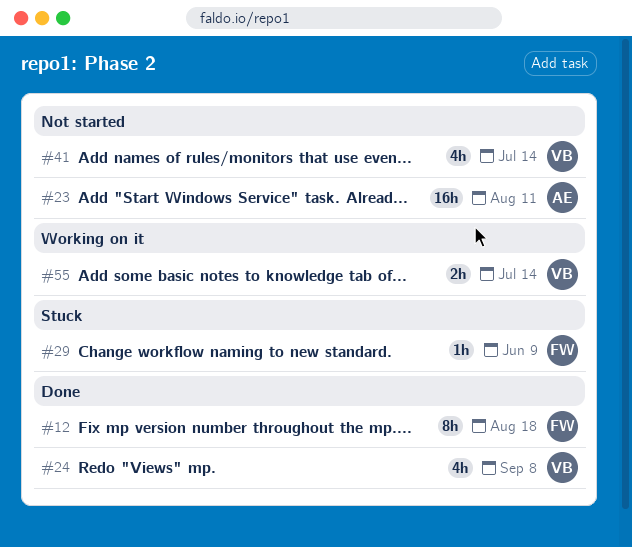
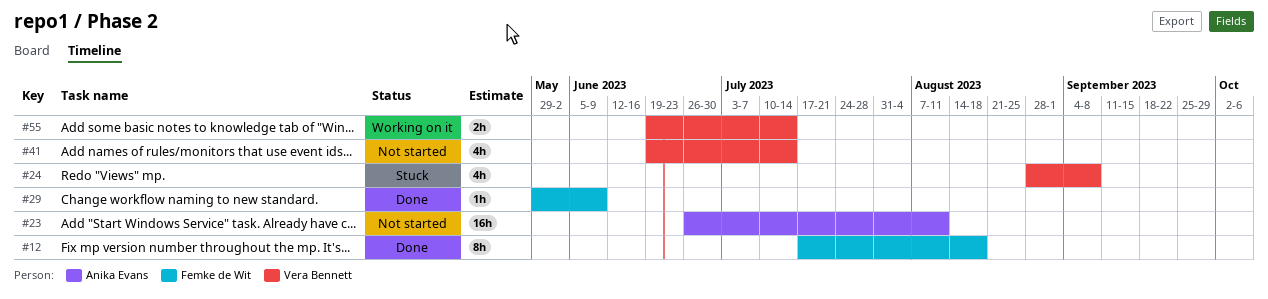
#24, status: Done -> Stuck
#29, status: Stuck -> Done

